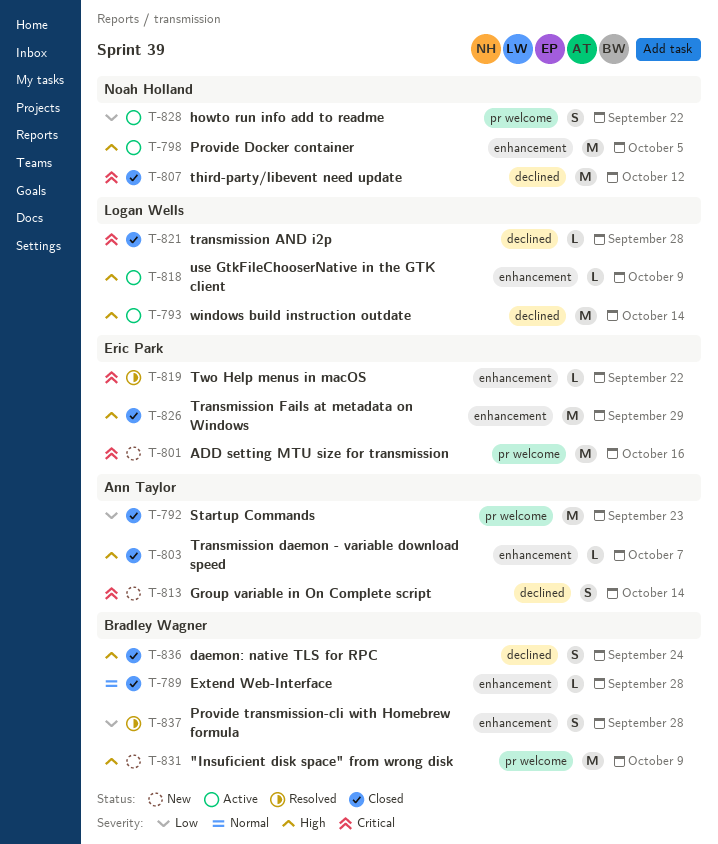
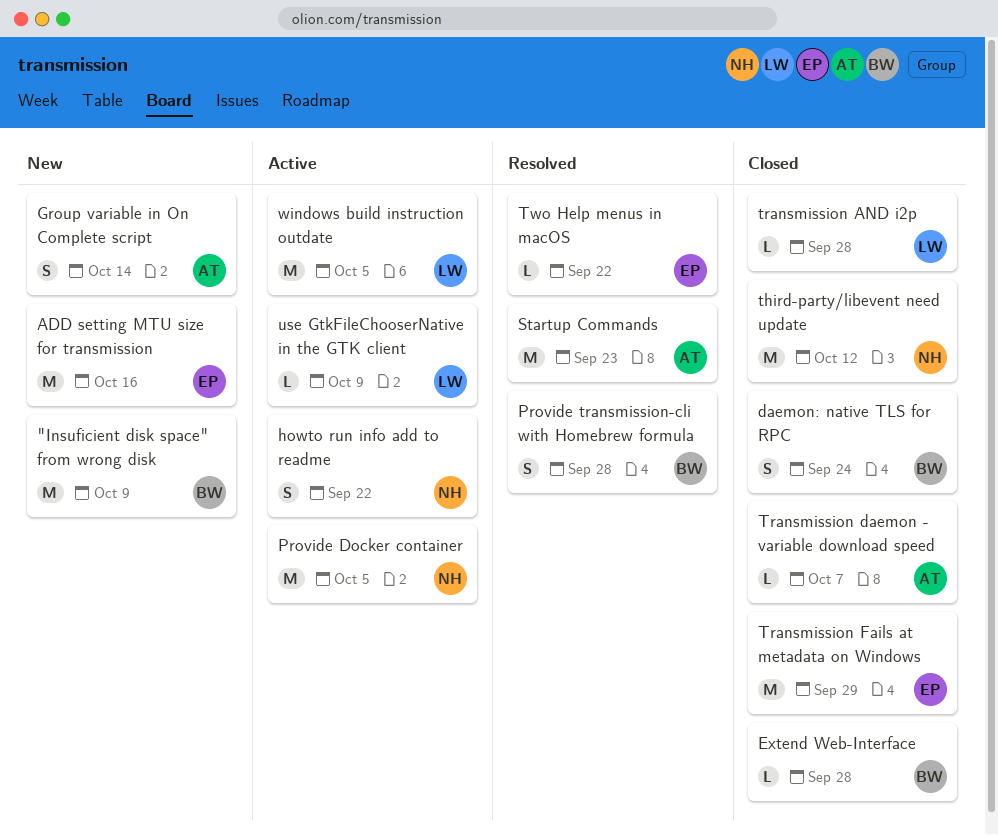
Startup Commands, status: Closed -> Resolved
windows build instruction outdate, due: Oct 14 -> Oct 5

